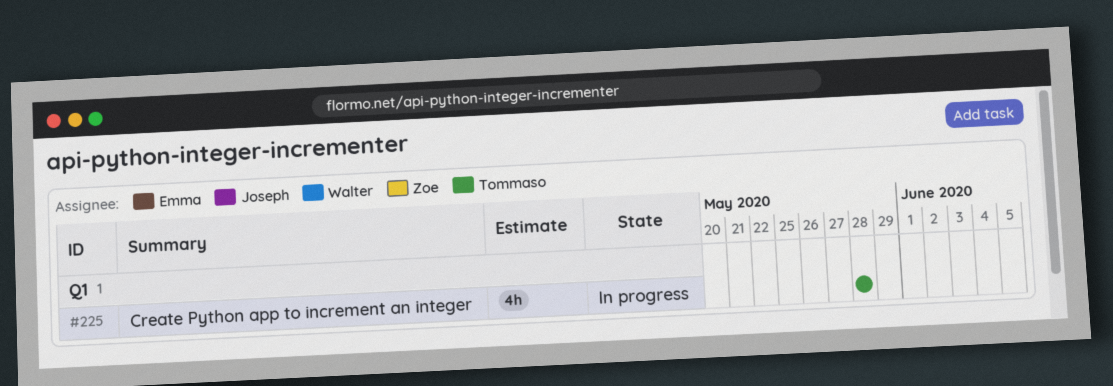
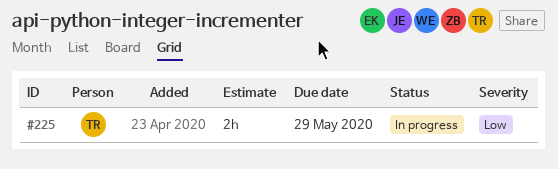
#225, estimate: 4h -> 2h
#225, due: May 28 -> May 29

